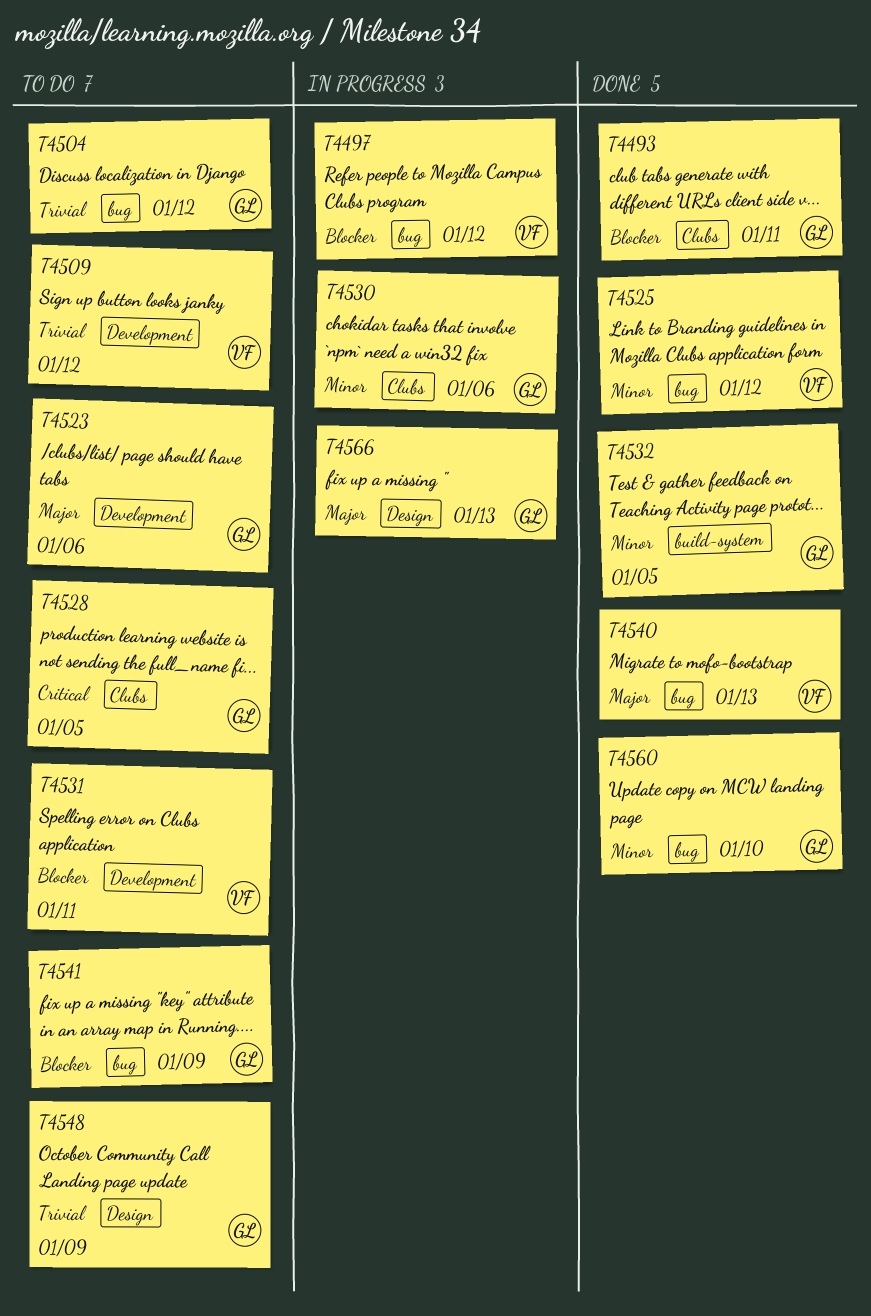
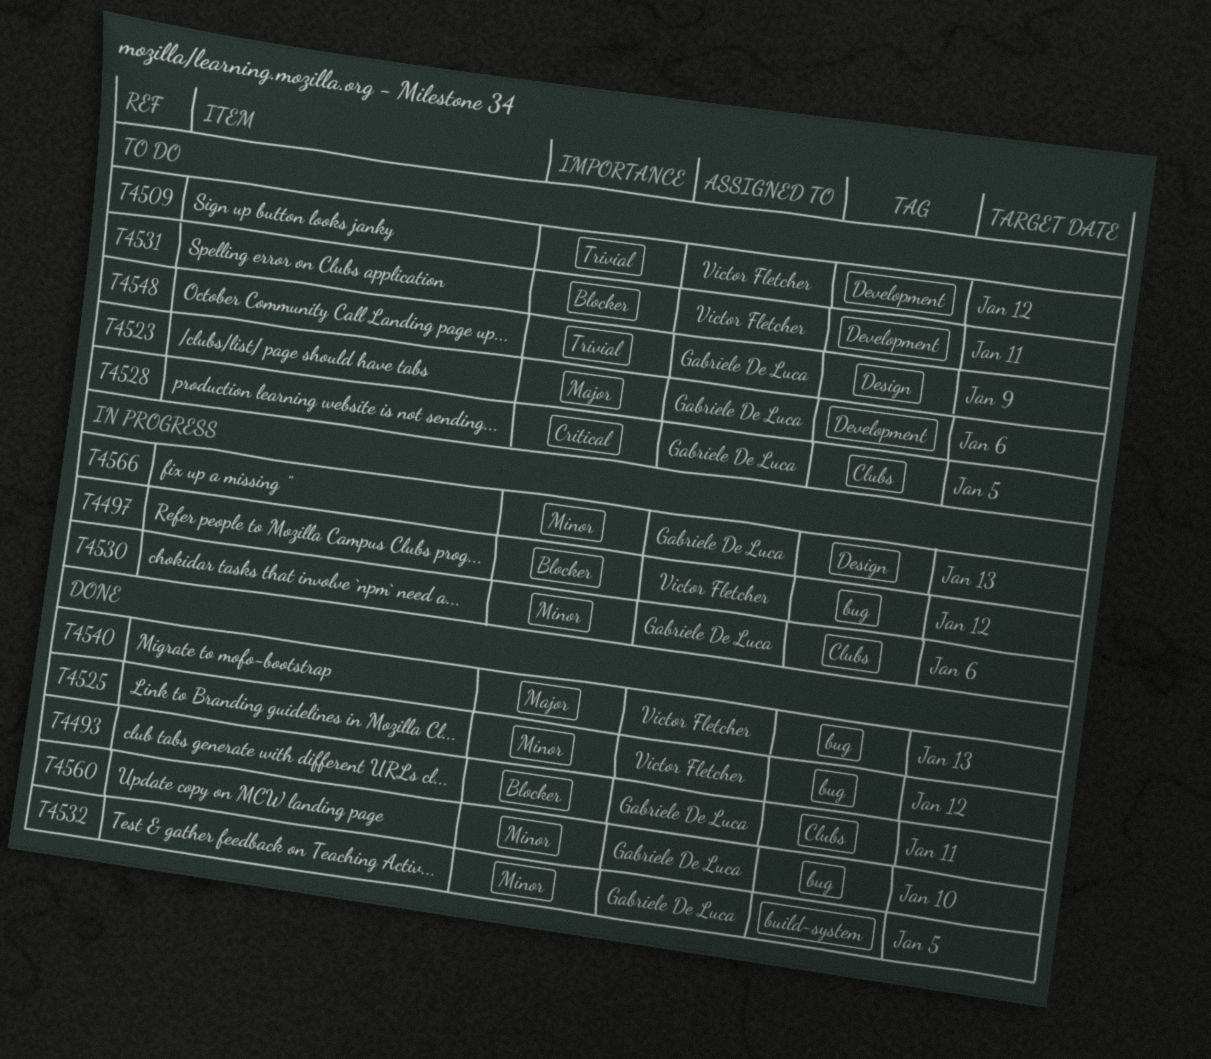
T4504: present -> none
T4541: present -> none
T4566, priority: Major -> Minor

